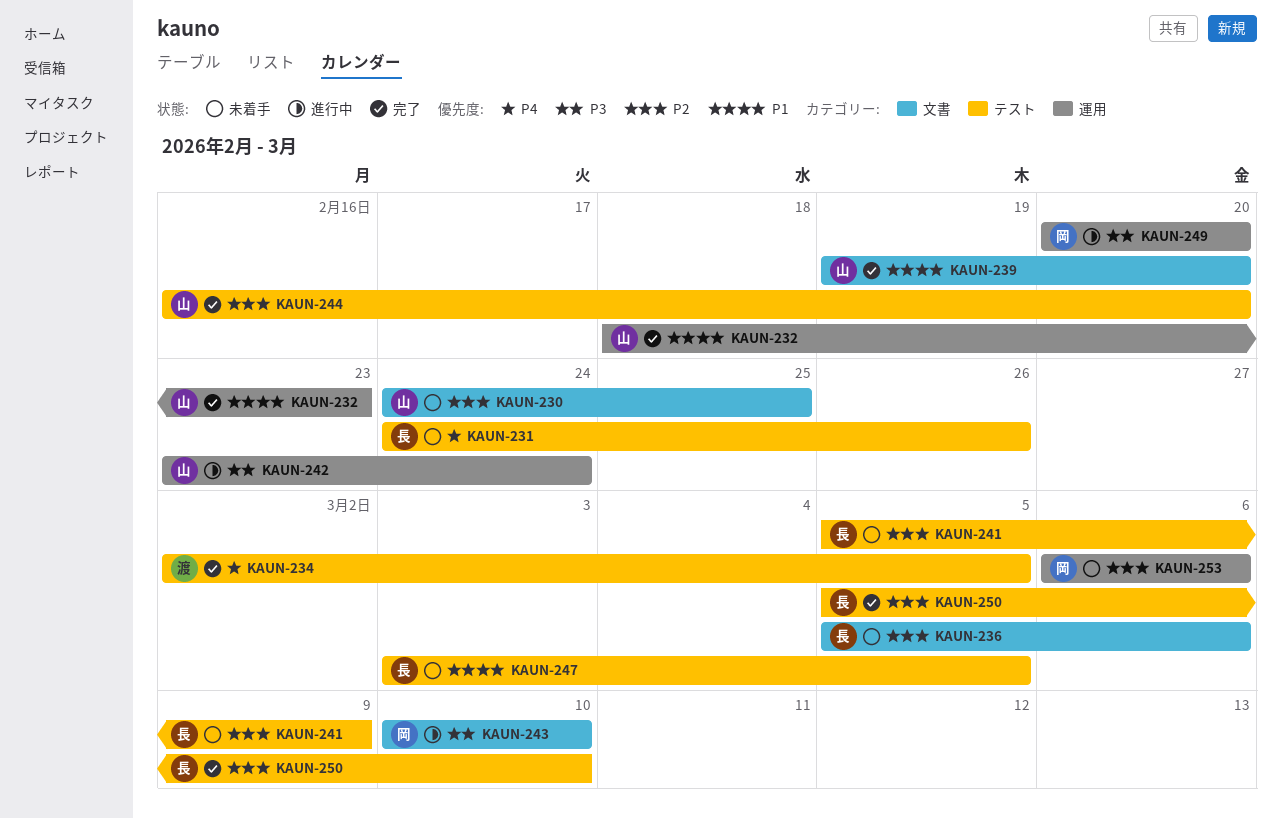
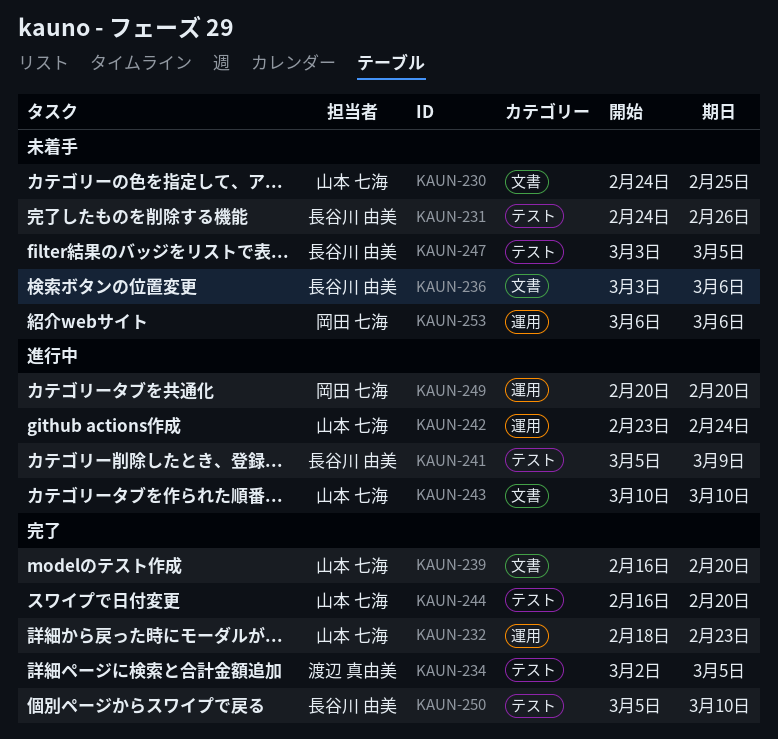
KAUN-236, start: Mar 5 -> Mar 3
KAUN-239, start: Feb 19 -> Feb 16
KAUN-241, status: 未着手 -> 進行中
KAUN-243, owner: 岡田 七海 -> 山本 七海

